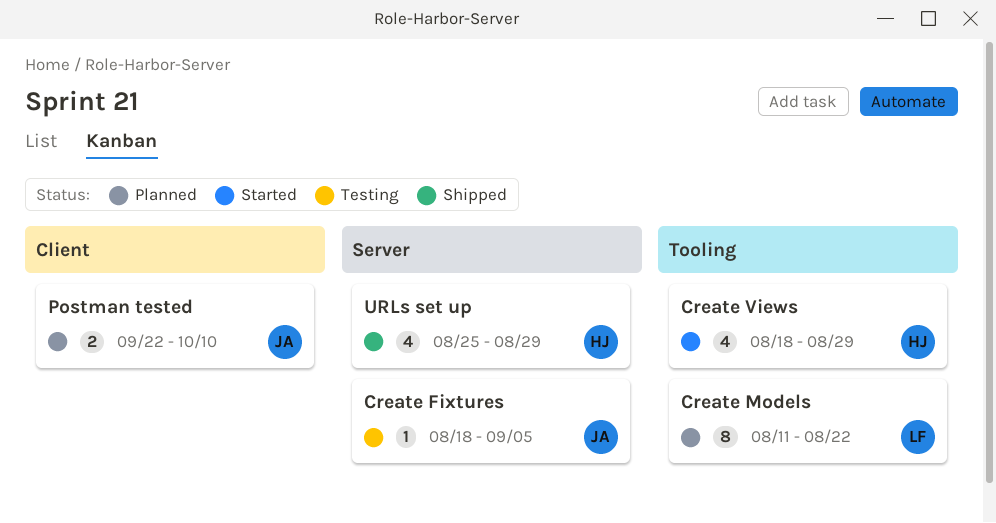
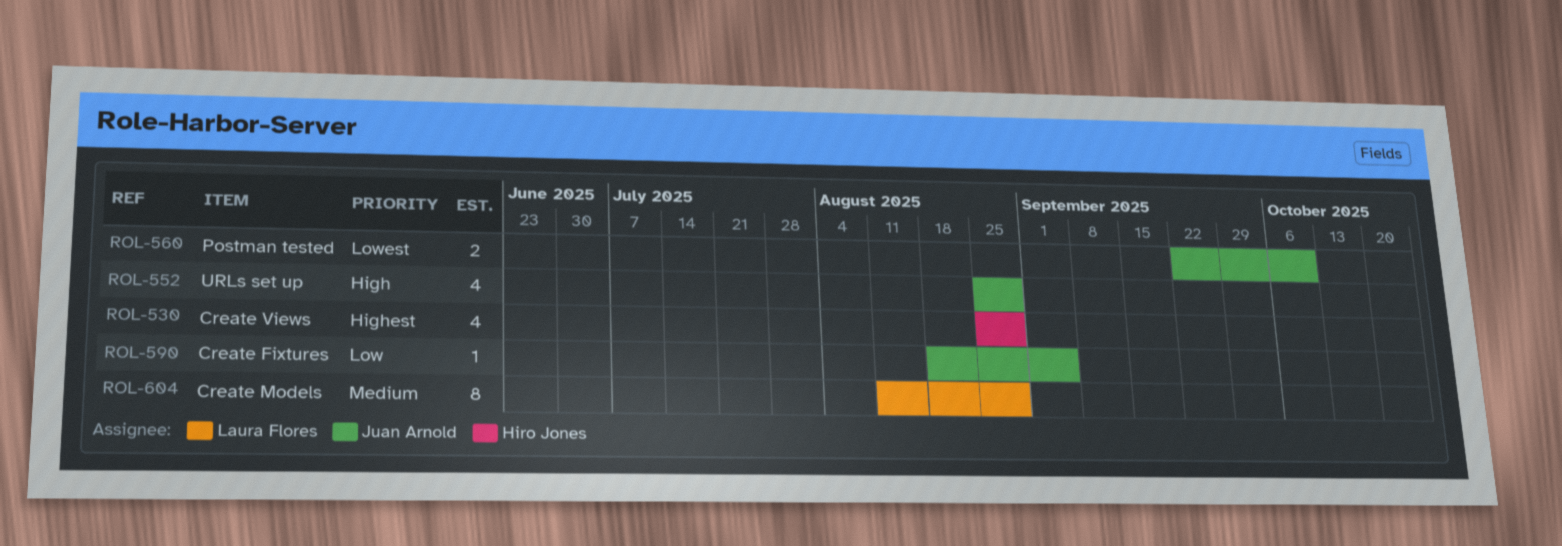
Create Models, due: Aug 22 -> Aug 29
Create Views, start: Aug 18 -> Aug 25
URLs set up, owner: Hiro Jones -> Juan Arnold

